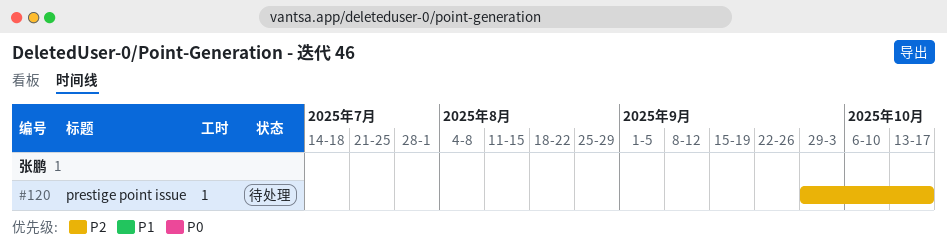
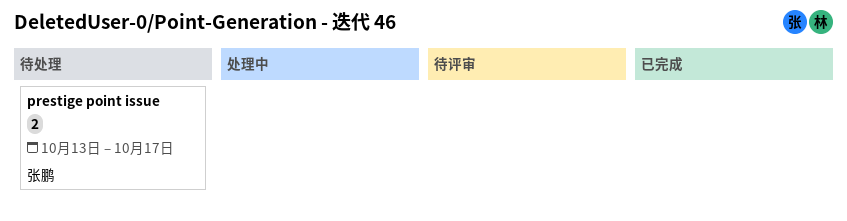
prestige point issue, estimate: 1 -> 2
prestige point issue, start: Sep 29 -> Oct 13

